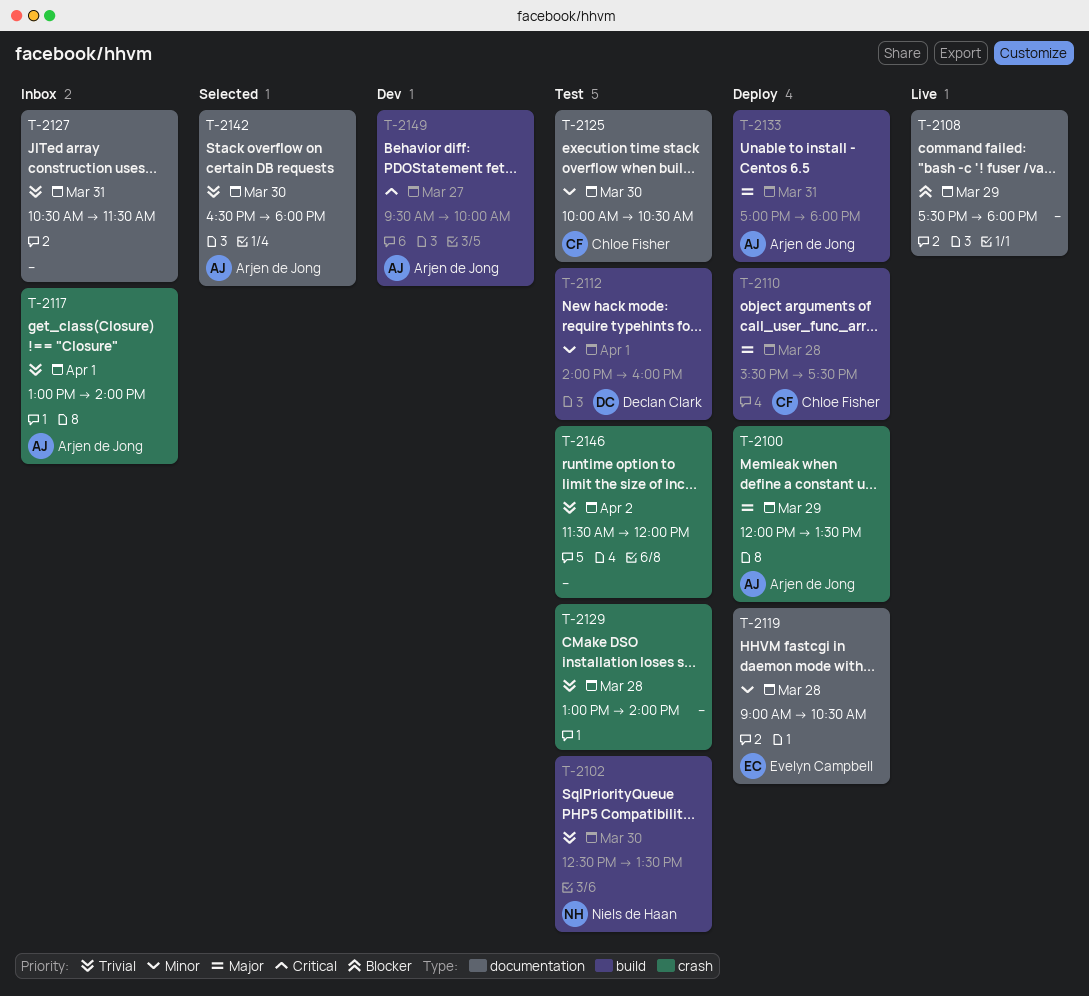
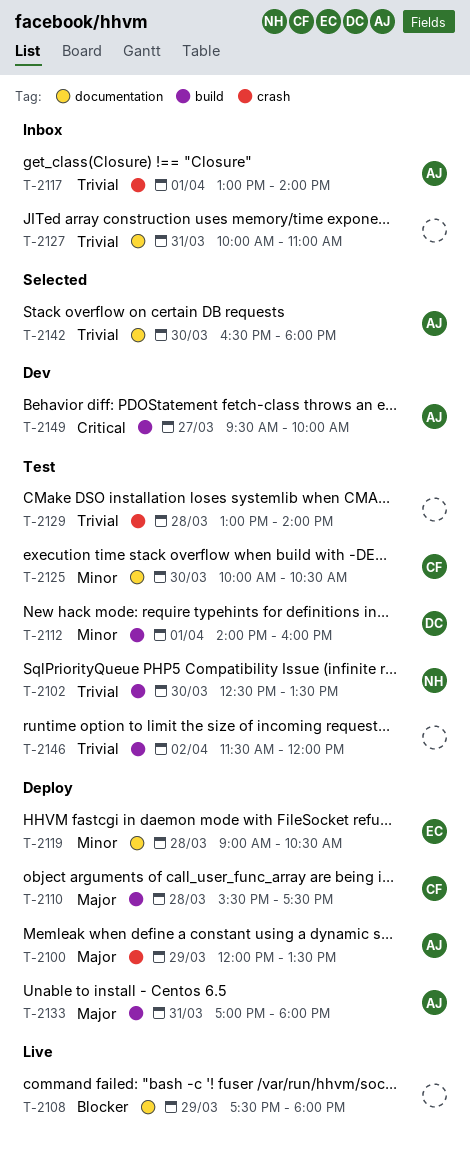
T-2127, begins: 10:30 -> 10:00
T-2127, ends: 11:30 -> 11:00
T-2146, label: crash -> build

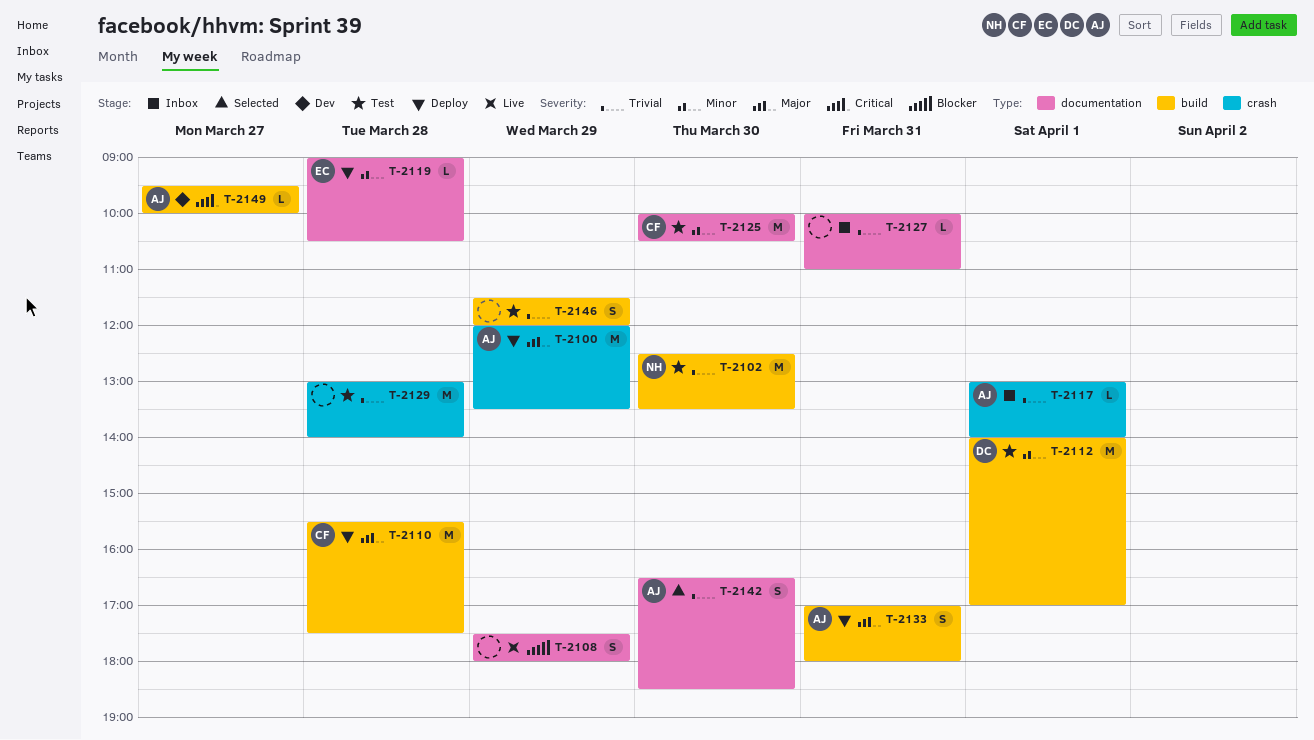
T-2112, ends: 16:00 -> 17:00
T-2142, ends: 18:00 -> 18:30
T-2146, day: Apr 2 -> Mar 29

